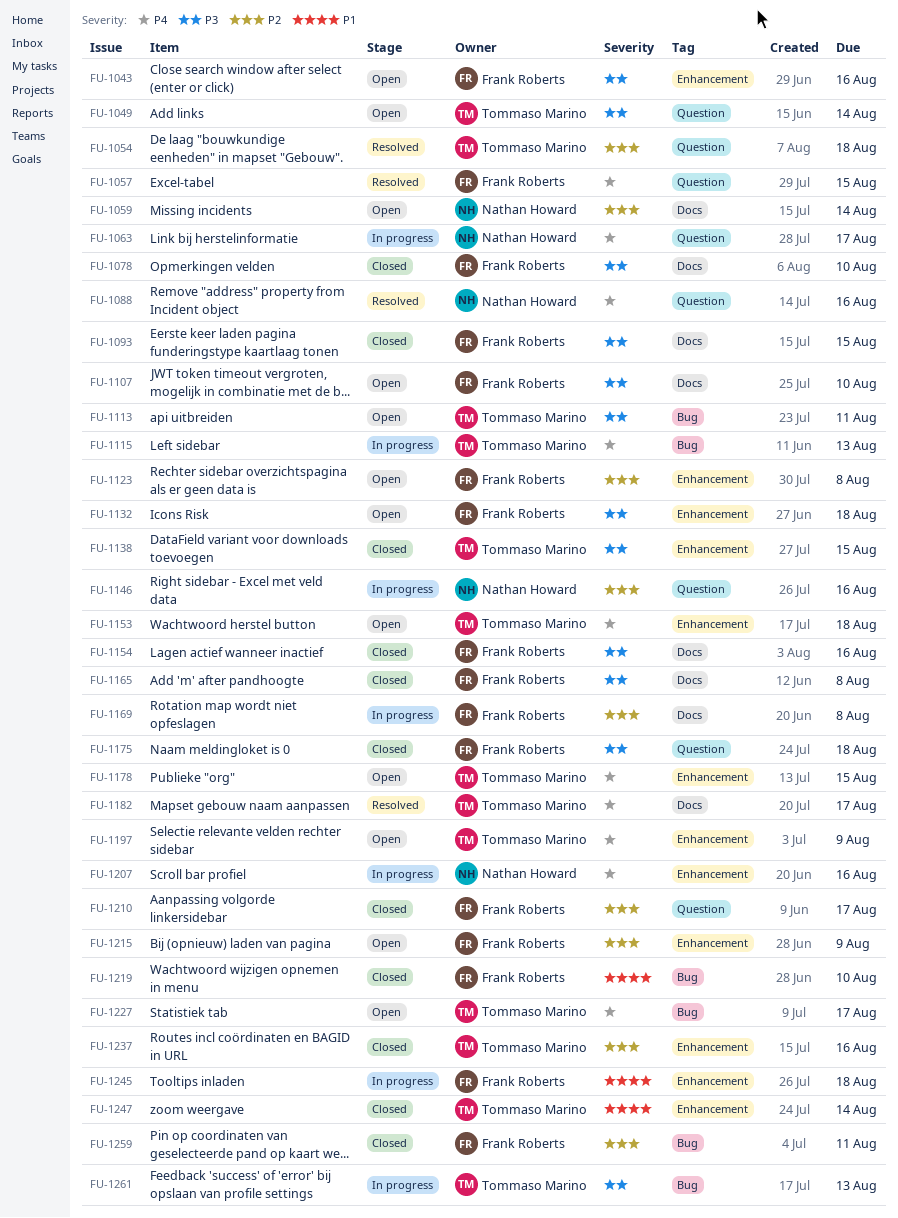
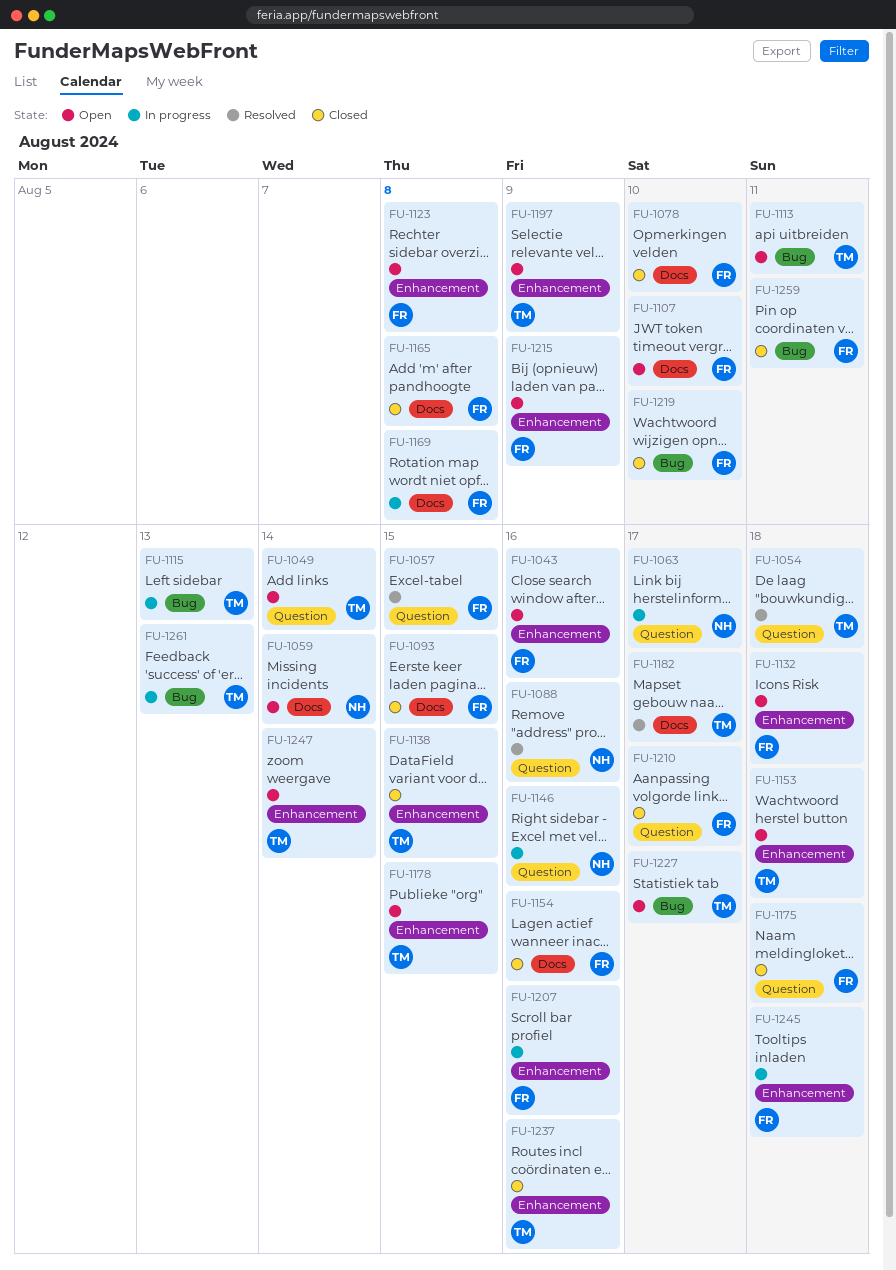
FU-1207, owner: Nathan Howard -> Frank Roberts
FU-1247, status: Closed -> Open

